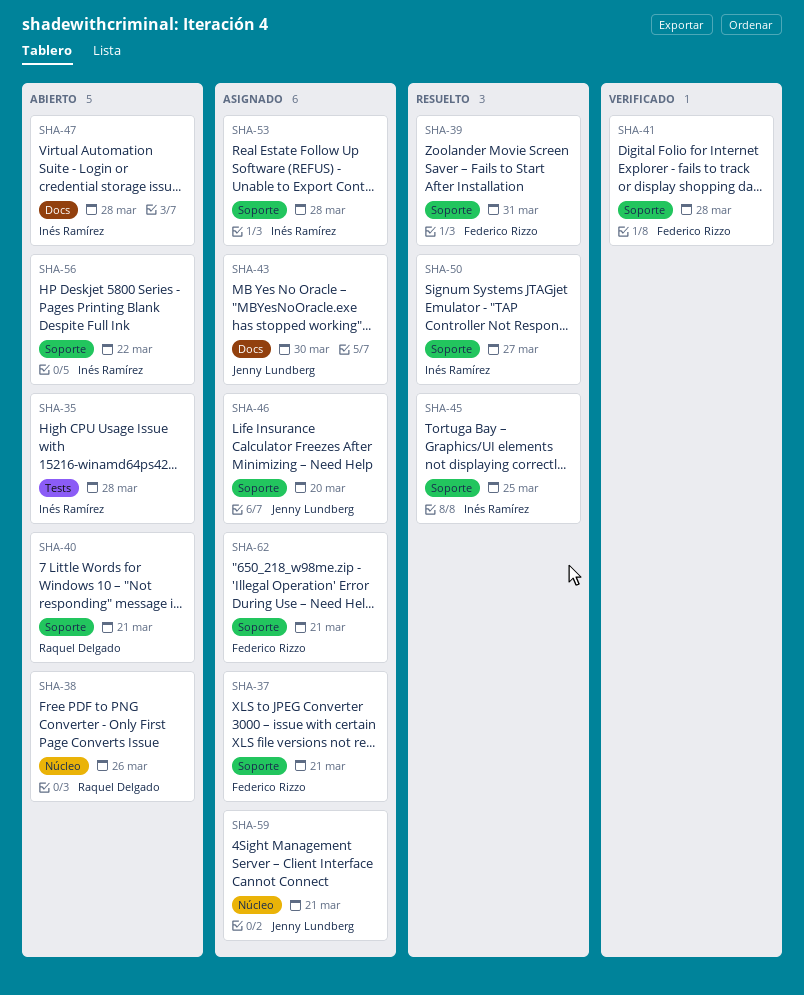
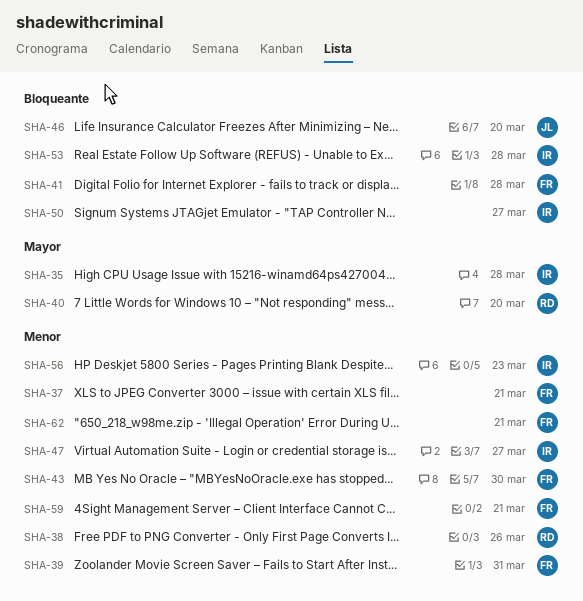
SHA-40, due: Mar 21 -> Mar 20
SHA-43, owner: Jenny Lundberg -> Federico Rizzo
SHA-45: present -> none
SHA-47, due: Mar 28 -> Mar 27
SHA-56, due: Mar 22 -> Mar 23
SHA-59, owner: Jenny Lundberg -> Federico Rizzo

